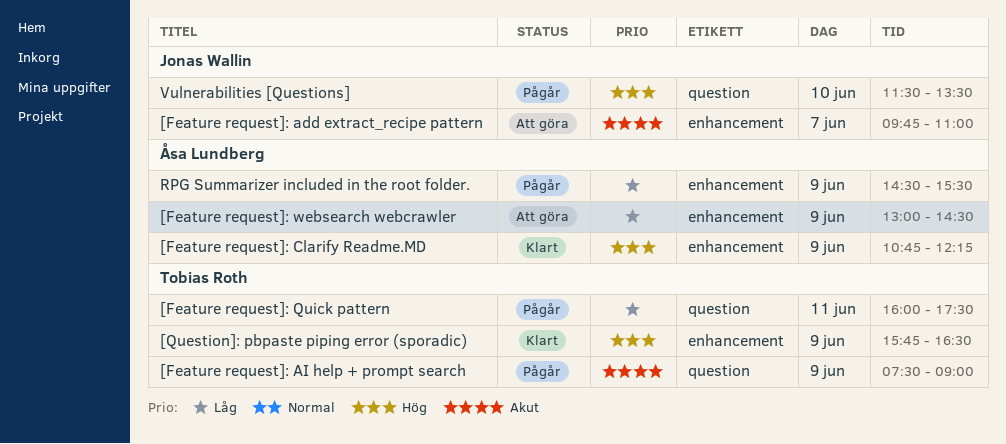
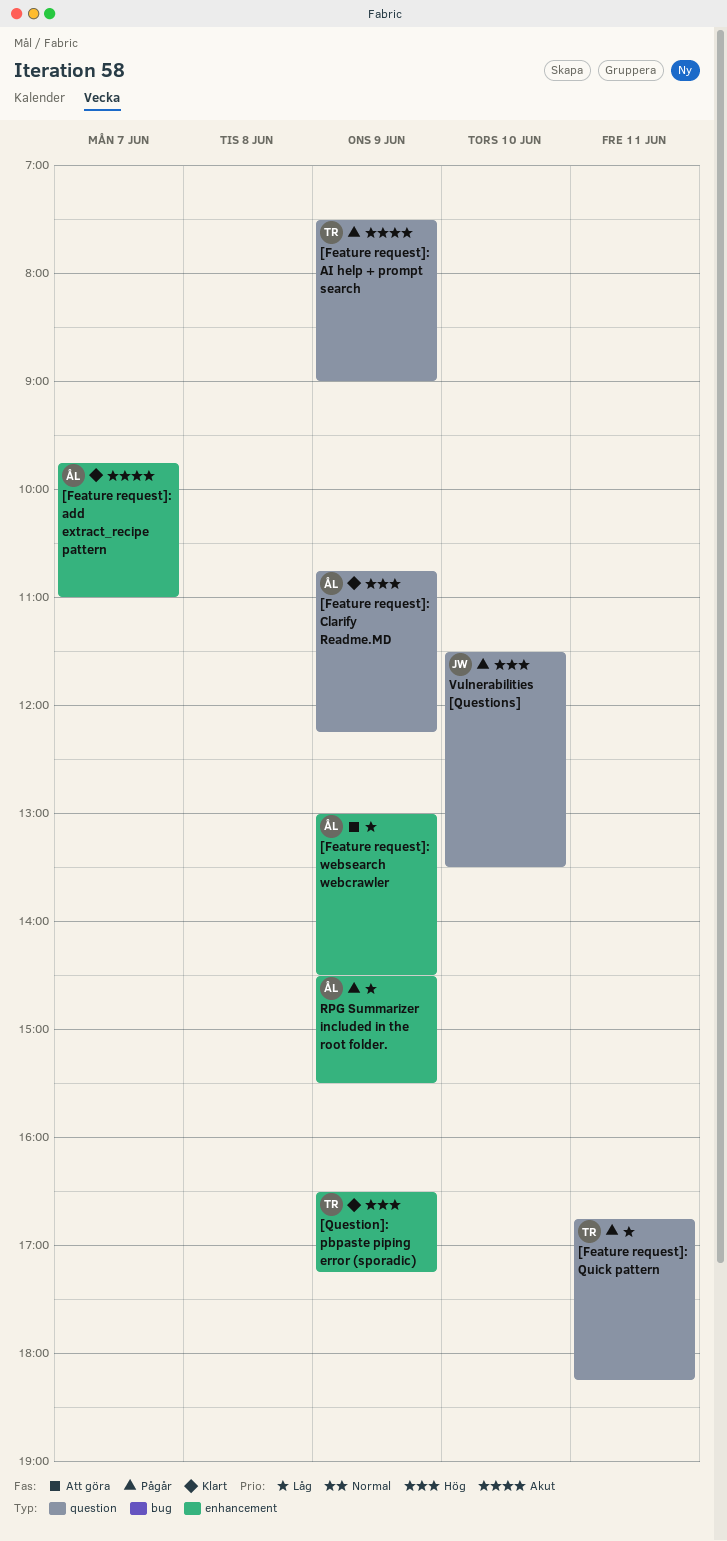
[Feature request]: add extract_recipe pattern, status: Att göra -> Klart
[Feature request]: add extract_recipe pattern, owner: Jonas Wallin -> Åsa Lundberg
[Feature request]: Clarify Readme.MD, label: enhancement -> question
[Feature request]: Quick pattern, begins: 16:00 -> 16:45
[Feature request]: Quick pattern, ends: 17:30 -> 18:15
[Question]: pbpaste piping error (sporadic), begins: 15:45 -> 16:30
[Question]: pbpaste piping error (sporadic), ends: 16:30 -> 17:15

